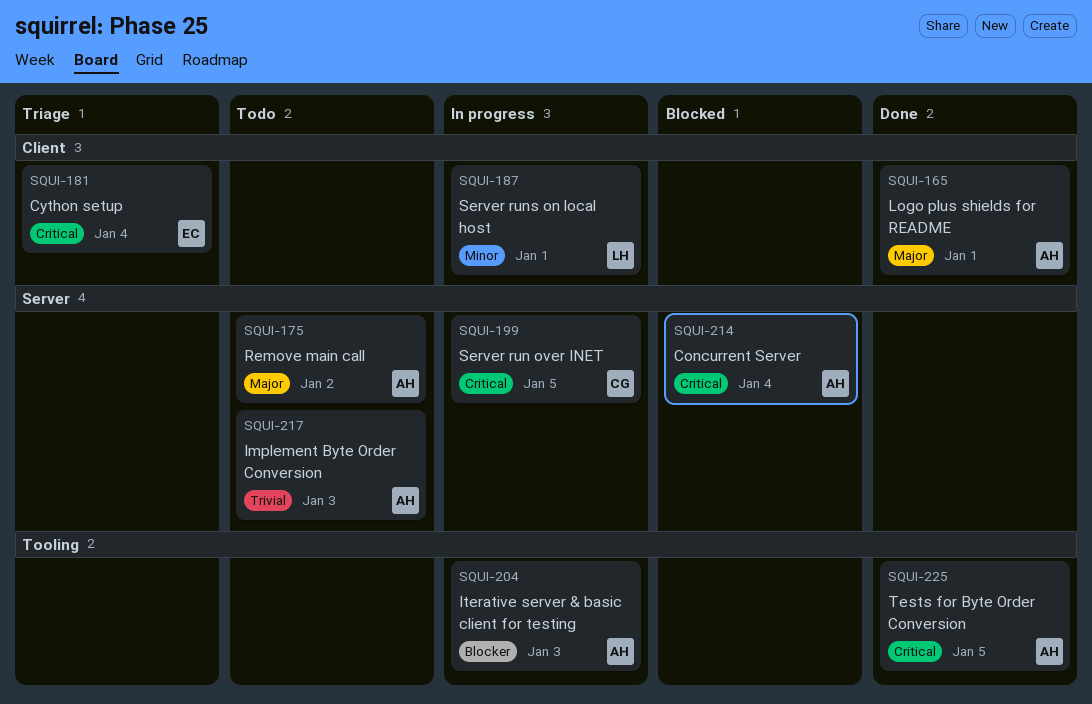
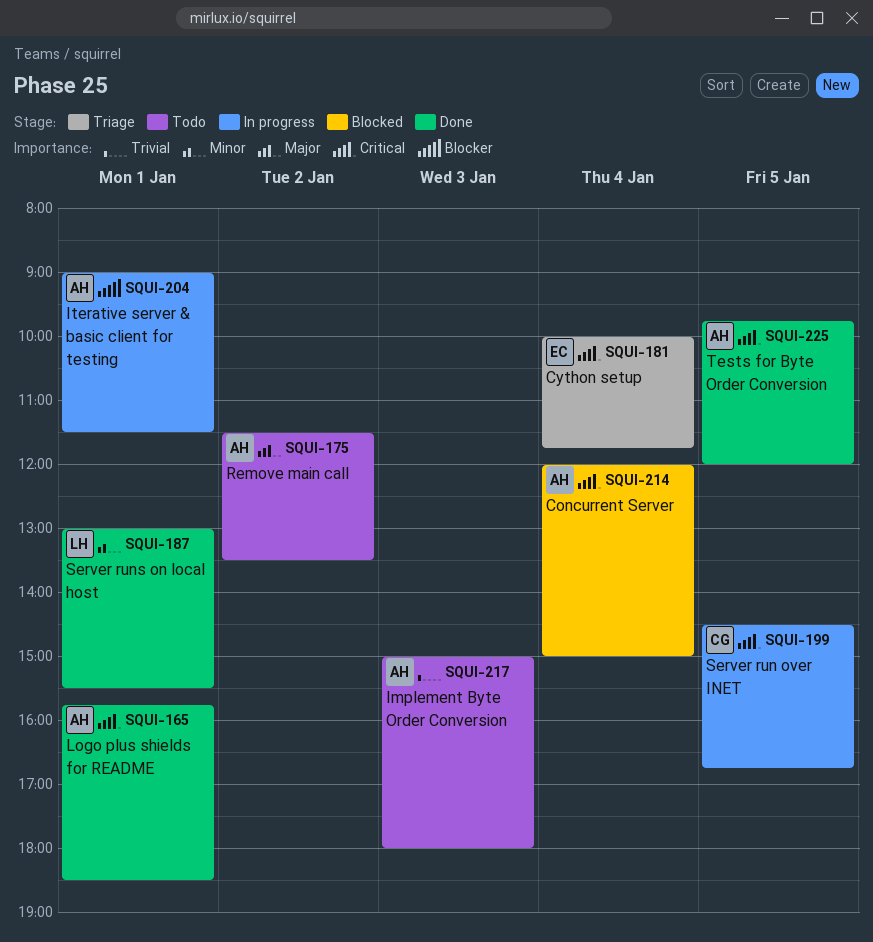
SQUI-165, priority: Major -> Critical
SQUI-187, status: In progress -> Done
SQUI-204, day: Jan 3 -> Jan 1

